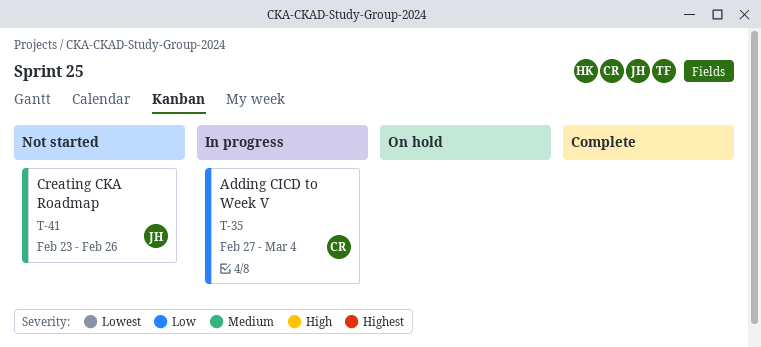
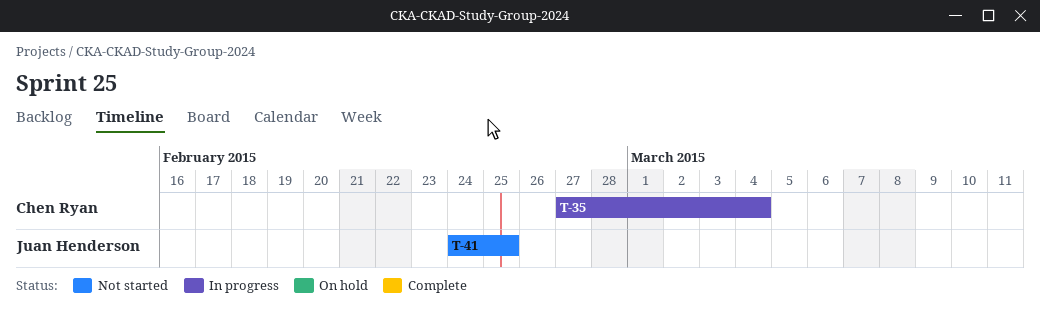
T-41, start: Feb 23 -> Feb 24
T-41, due: Feb 26 -> Feb 25

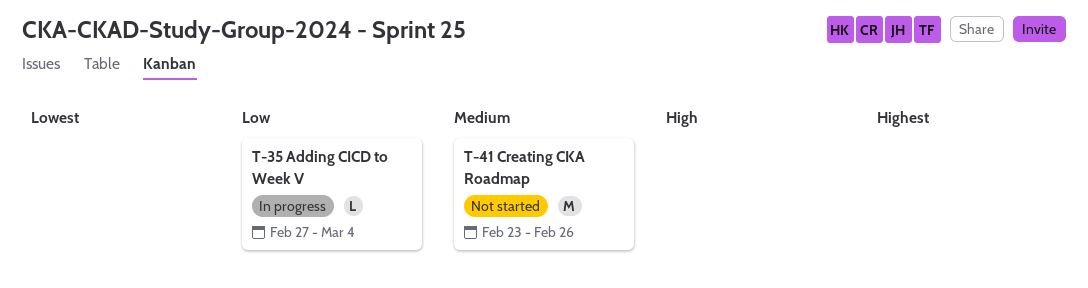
T-41, start: Feb 24 -> Feb 23
T-41, due: Feb 25 -> Feb 26

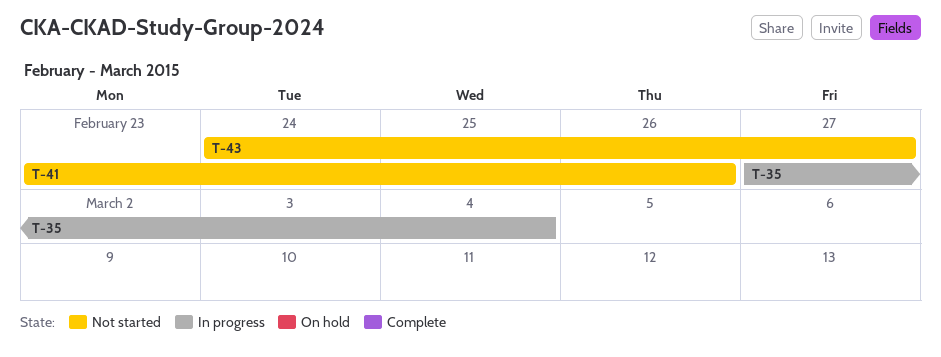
T-43: none -> present

